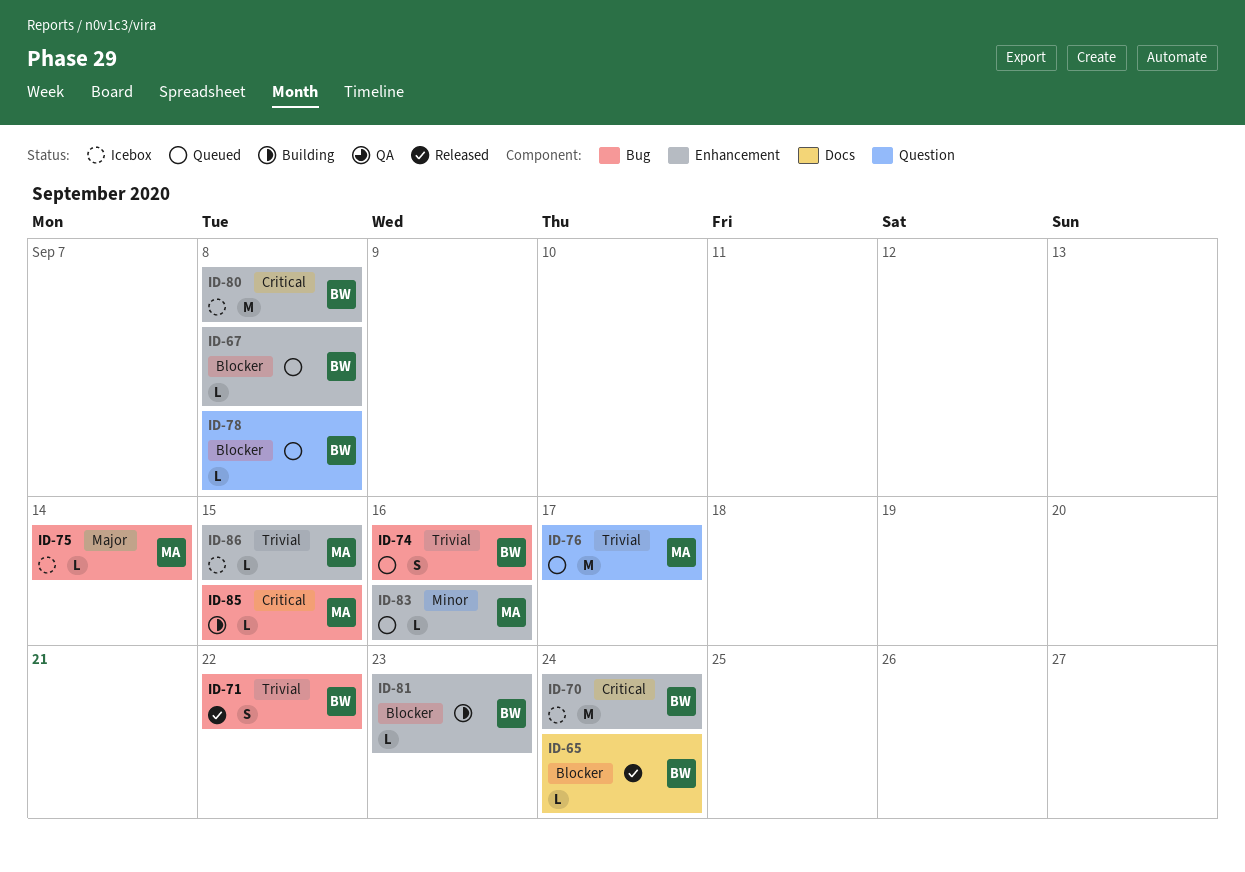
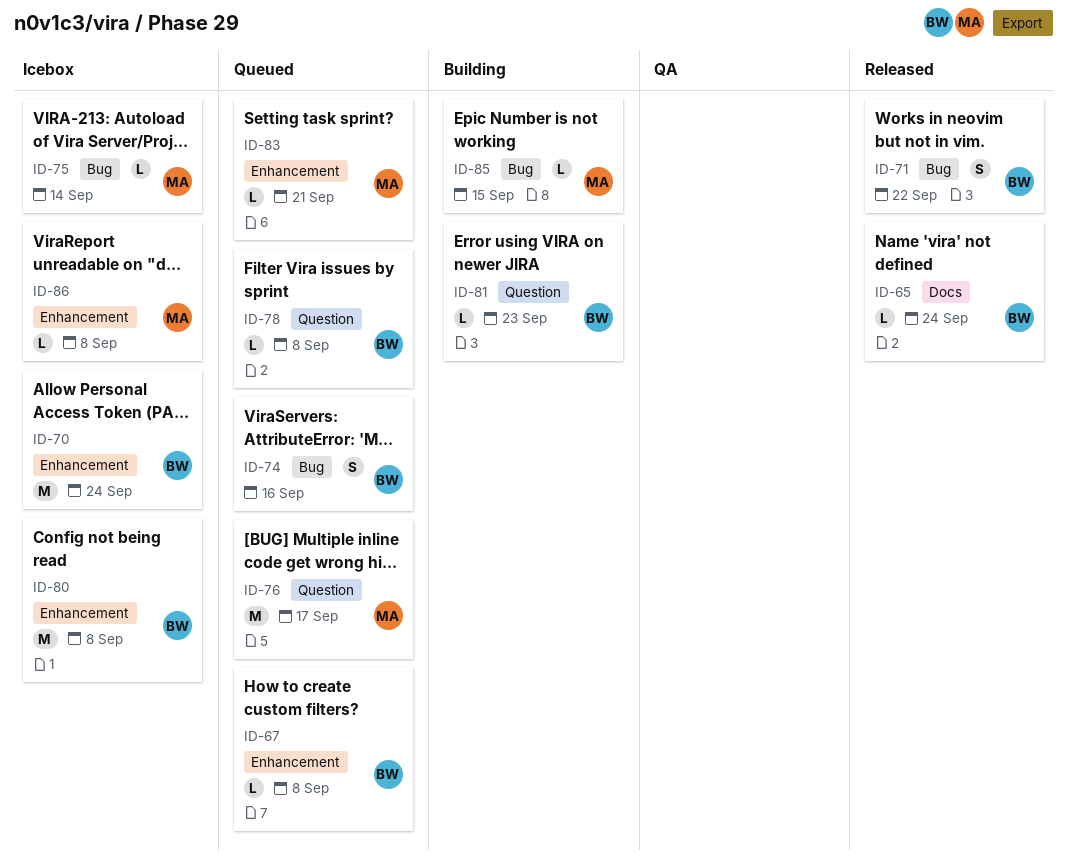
ID-81, label: Enhancement -> Question
ID-83, due: Sep 16 -> Sep 21
ID-86, due: Sep 15 -> Sep 8

